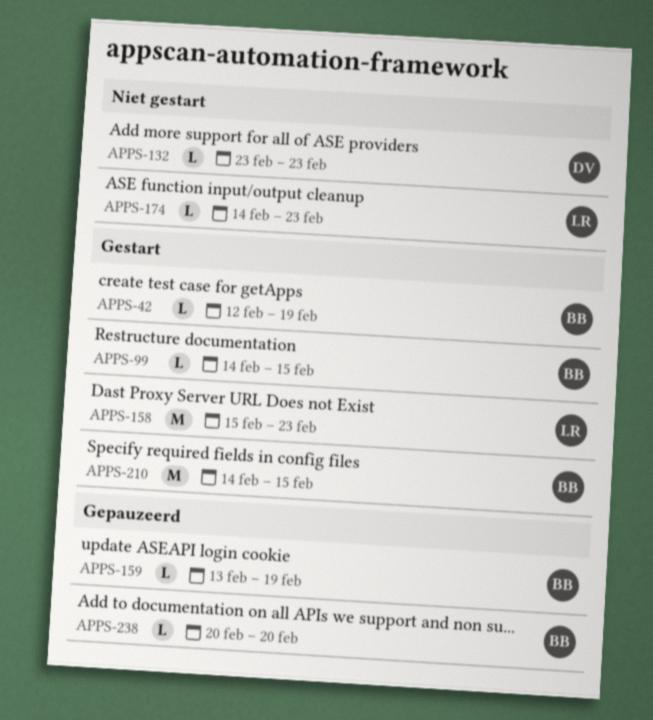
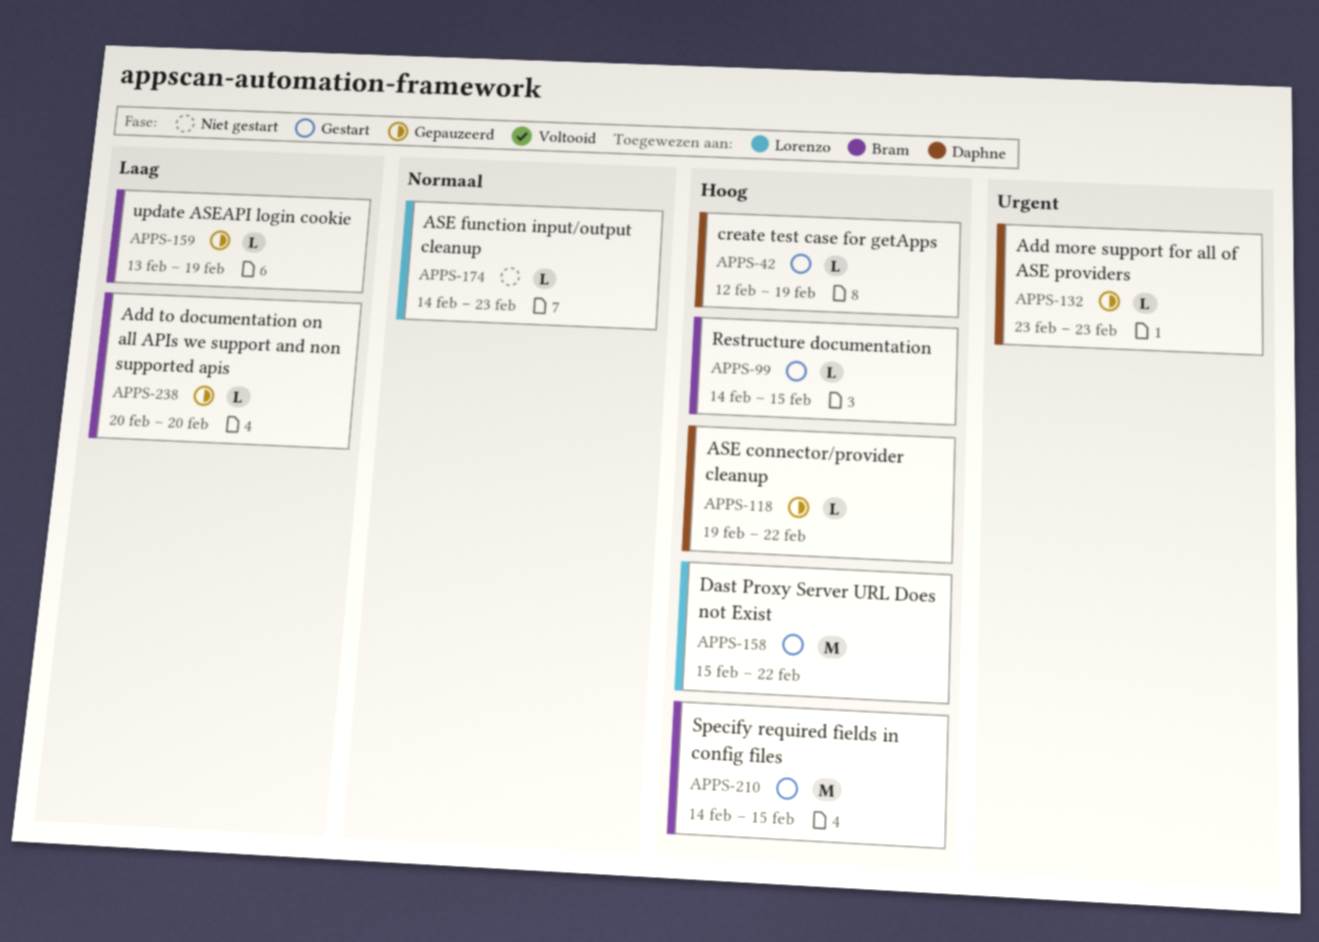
APPS-42, owner: Bram -> Daphne
APPS-118: none -> present
APPS-132, status: Niet gestart -> Gepauzeerd
APPS-158, due: Feb 23 -> Feb 22

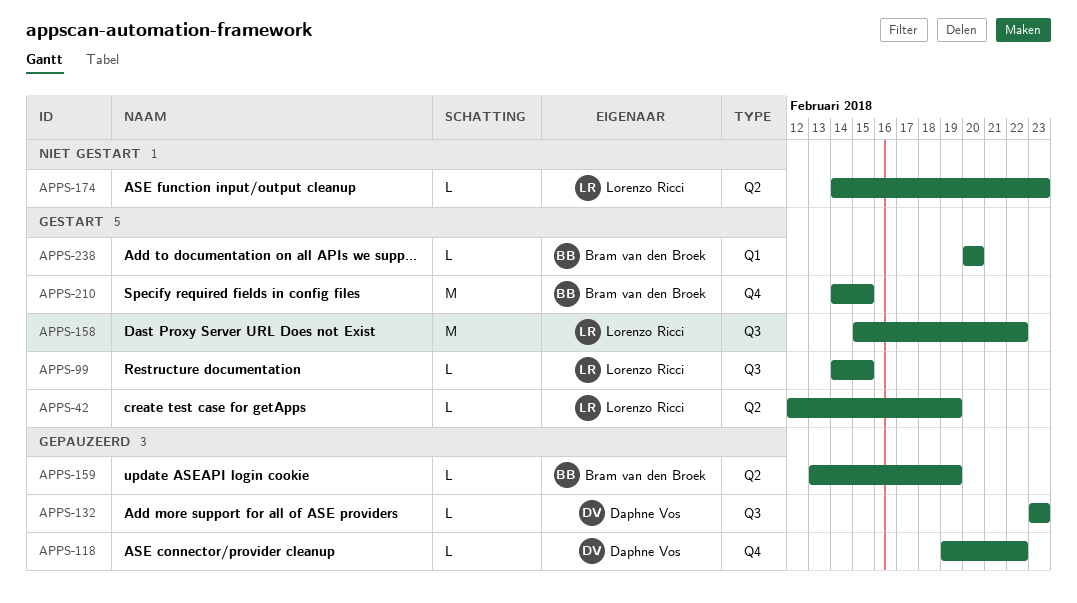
APPS-42, owner: Daphne Vos -> Lorenzo Ricci
APPS-99, owner: Bram van den Broek -> Lorenzo Ricci
APPS-238, status: Gepauzeerd -> Gestart

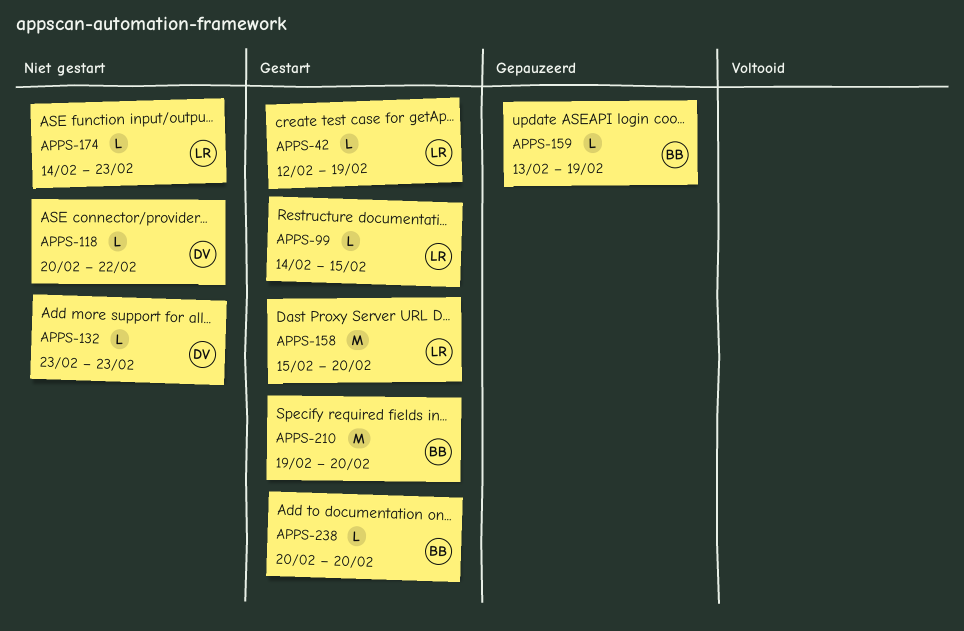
APPS-118, status: Gepauzeerd -> Niet gestart
APPS-118, start: Feb 19 -> Feb 20
APPS-132, status: Gepauzeerd -> Niet gestart
APPS-158, due: Feb 22 -> Feb 20
APPS-210, start: Feb 14 -> Feb 19
APPS-210, due: Feb 15 -> Feb 20

